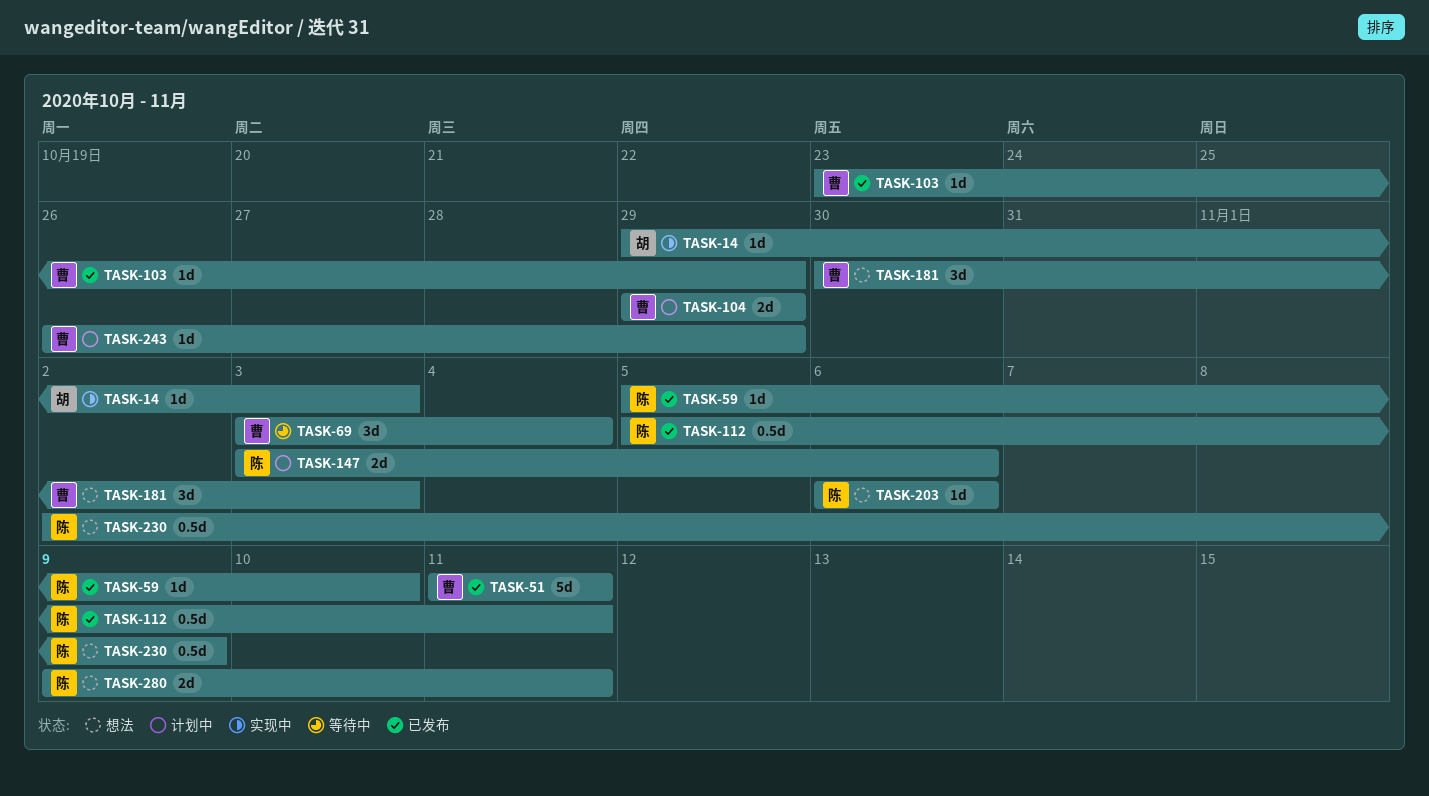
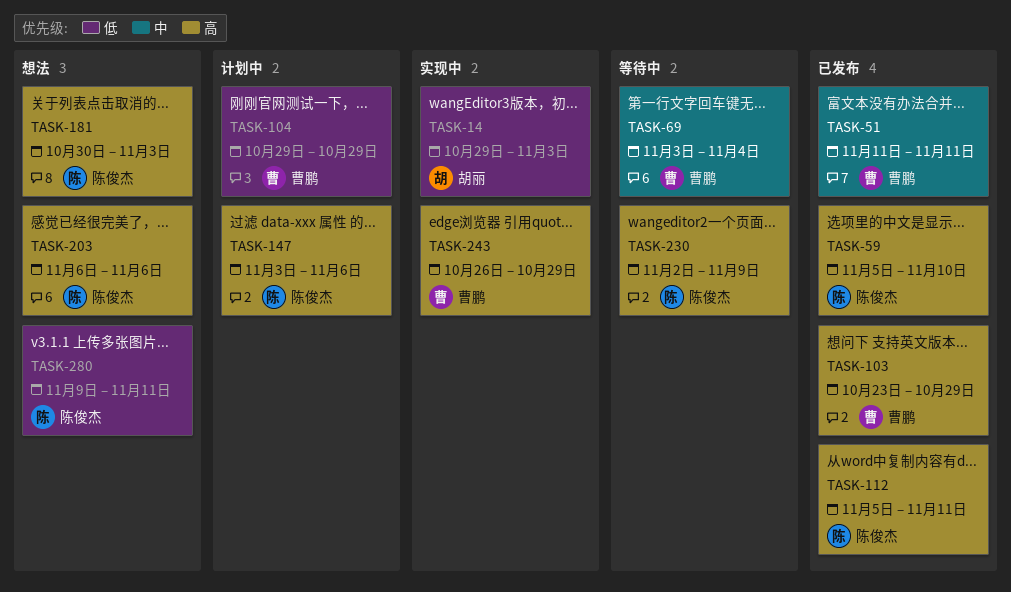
TASK-181, owner: 曹鹏 -> 陈俊杰
TASK-230, status: 想法 -> 等待中
TASK-243, status: 计划中 -> 实现中

